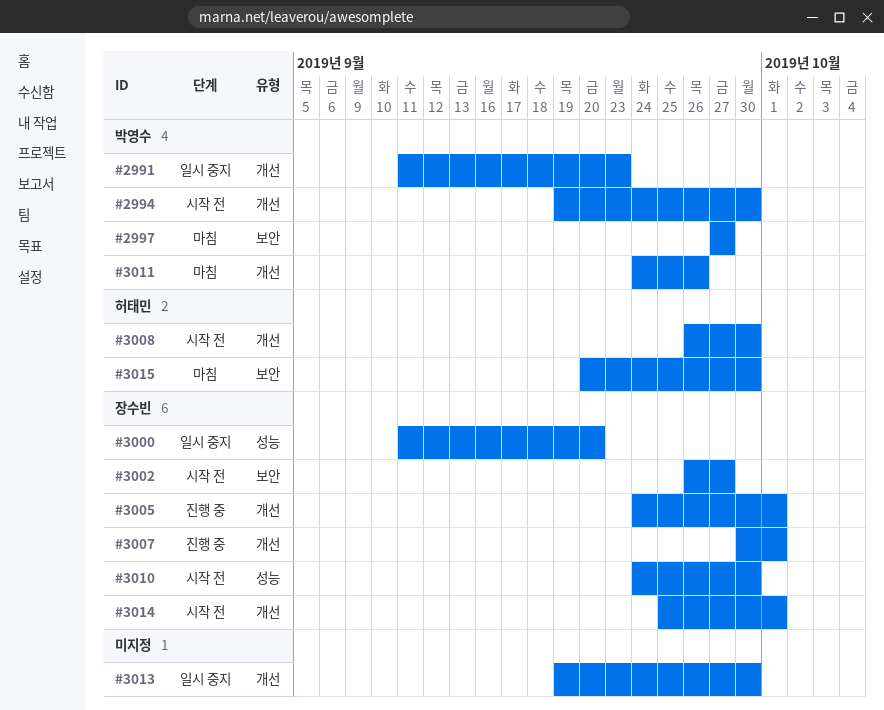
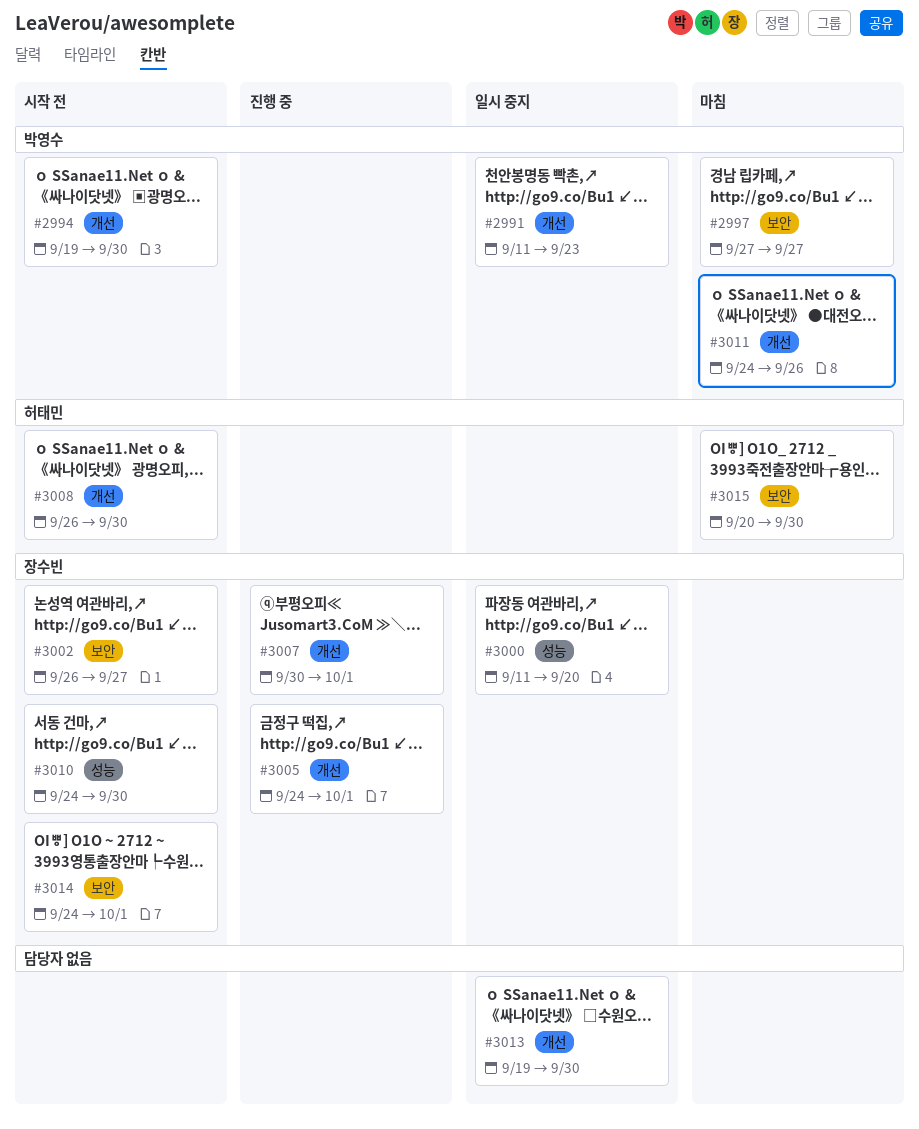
#3014, label: 개선 -> 보안
#3014, start: Sep 25 -> Sep 24

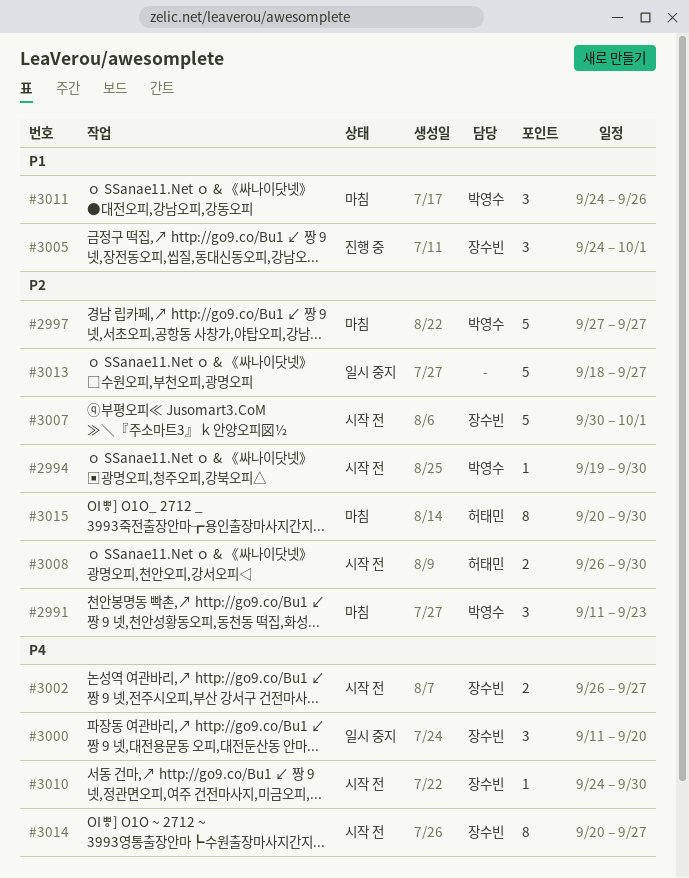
#2991, status: 일시 중지 -> 마침
#3007, status: 진행 중 -> 시작 전
#3013, start: Sep 19 -> Sep 18
#3013, due: Sep 30 -> Sep 27
#3014, start: Sep 24 -> Sep 20
#3014, due: Oct 1 -> Sep 27

